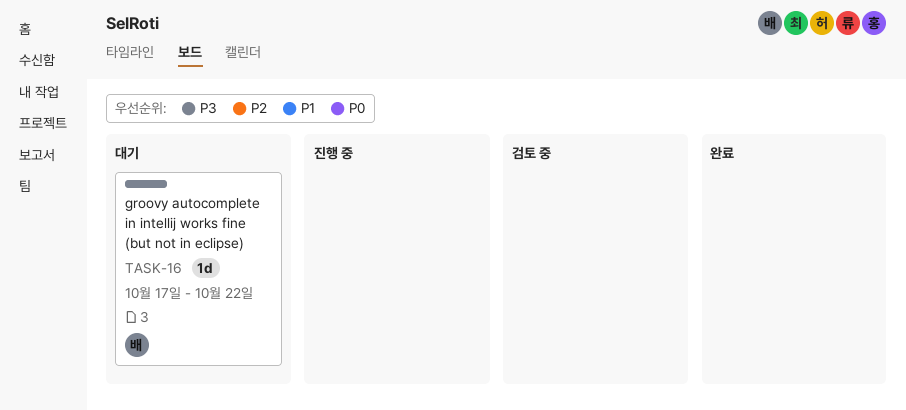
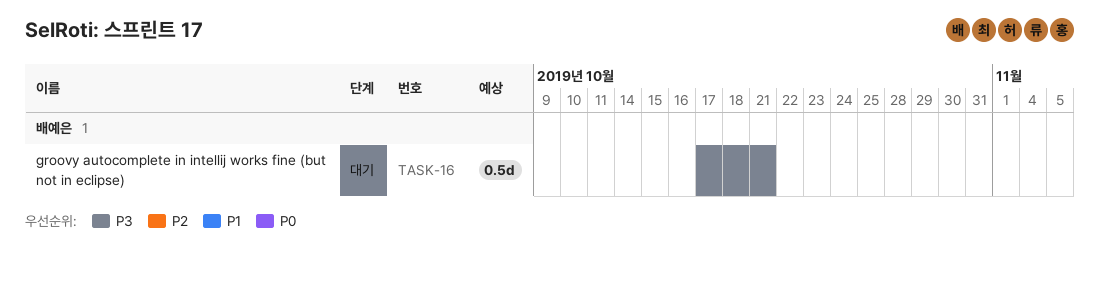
TASK-16, estimate: 1d -> 0.5d
TASK-16, due: Oct 22 -> Oct 21

